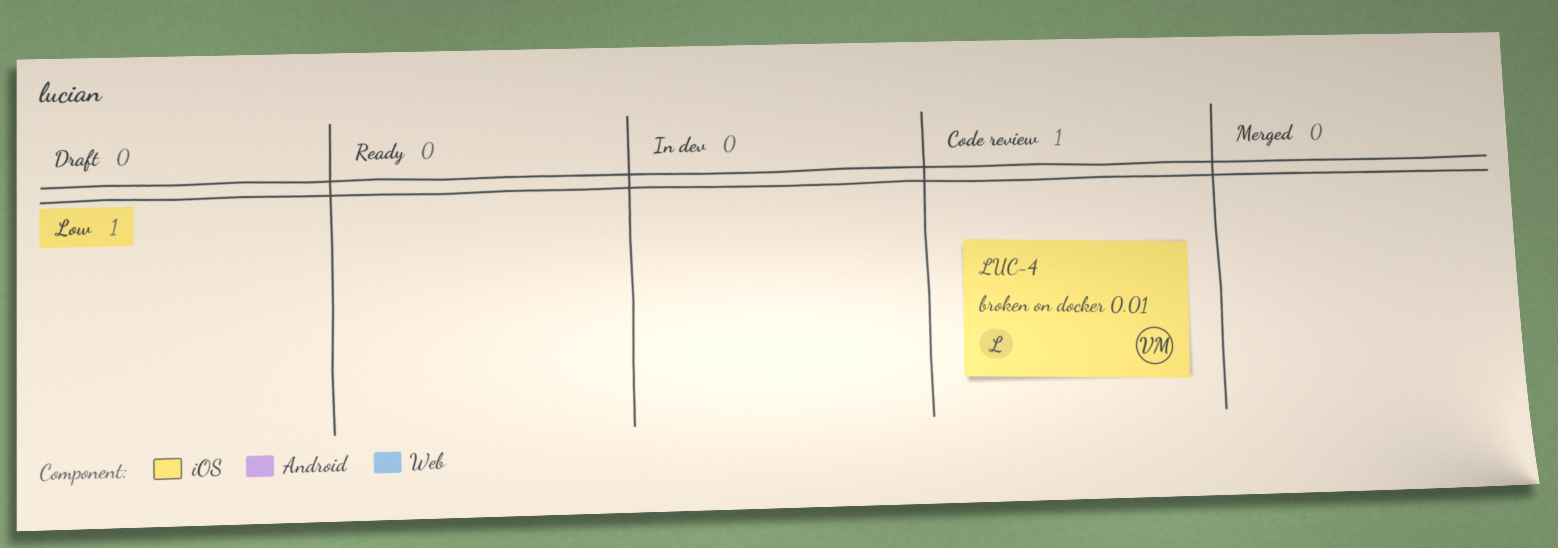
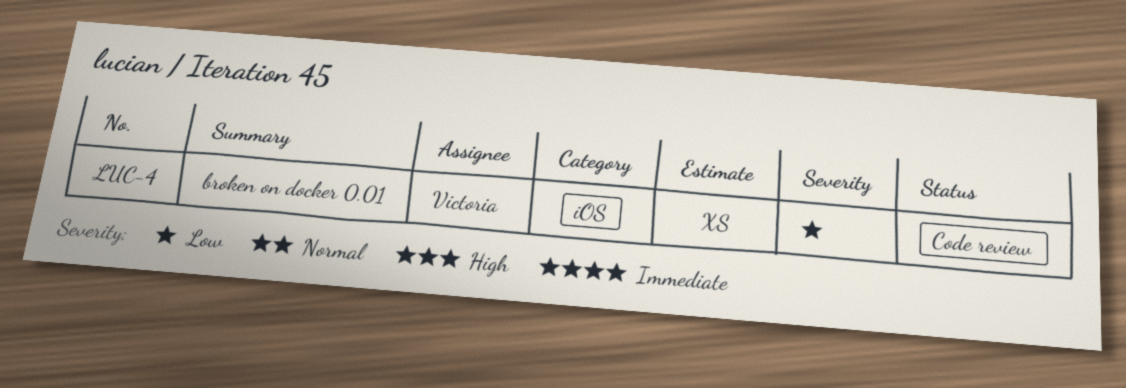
LUC-4, estimate: L -> XS

